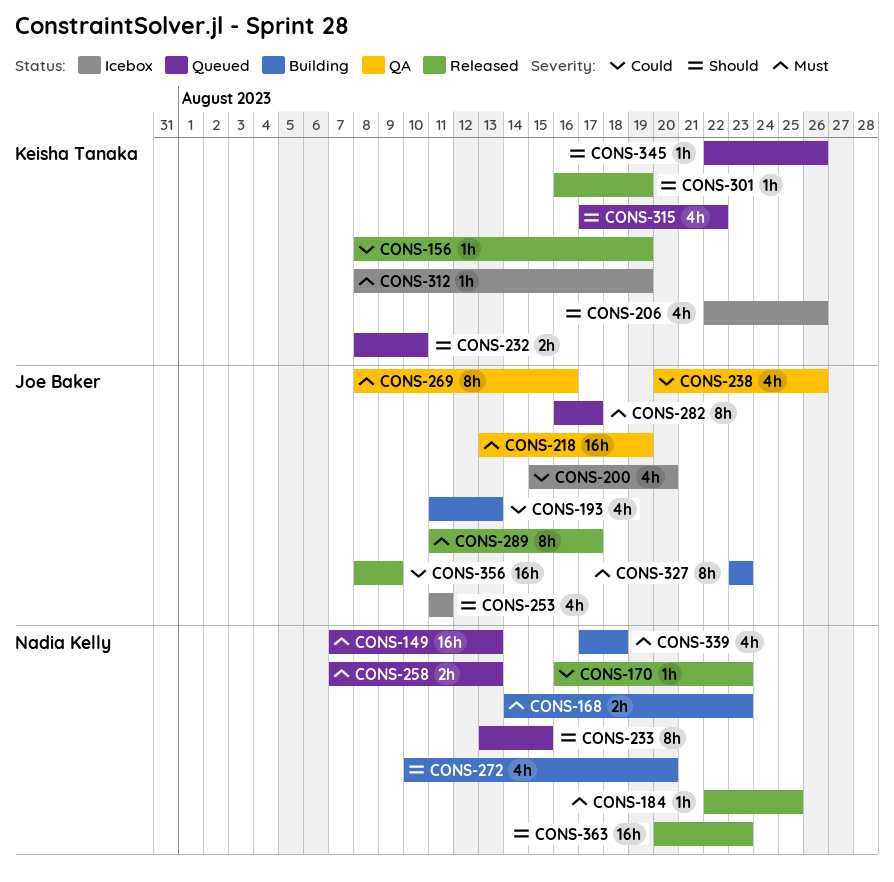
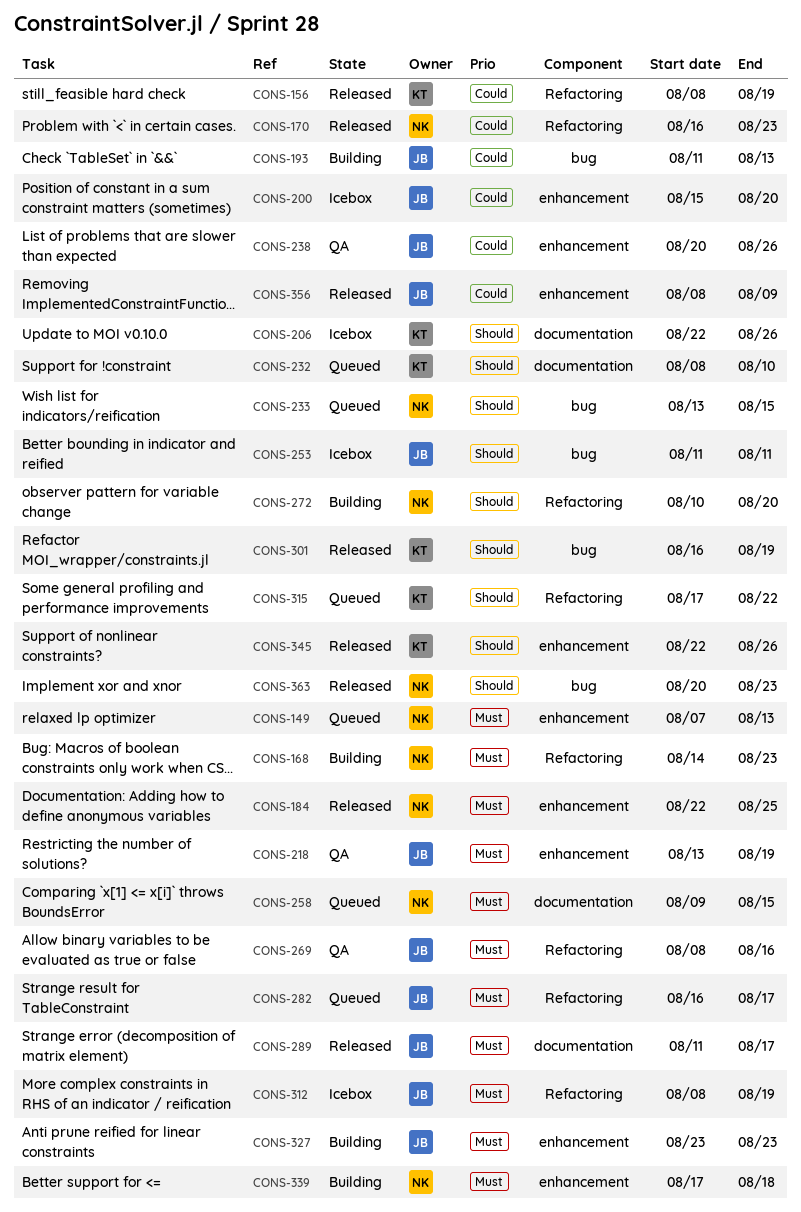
CONS-258, start: Aug 7 -> Aug 9
CONS-258, due: Aug 13 -> Aug 15
CONS-312, owner: Keisha Tanaka -> Joe Baker
CONS-345, status: Queued -> Released

